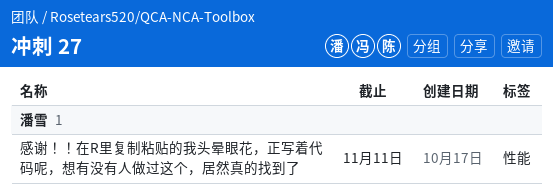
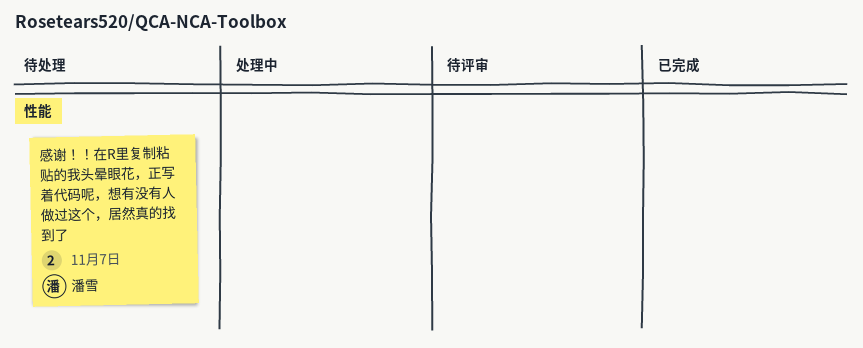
感谢！！在R里复制粘贴的我头晕眼花，正写着代码呢，想有没有人做过这个，居然真的找到了, due: Nov 11 -> Nov 7

